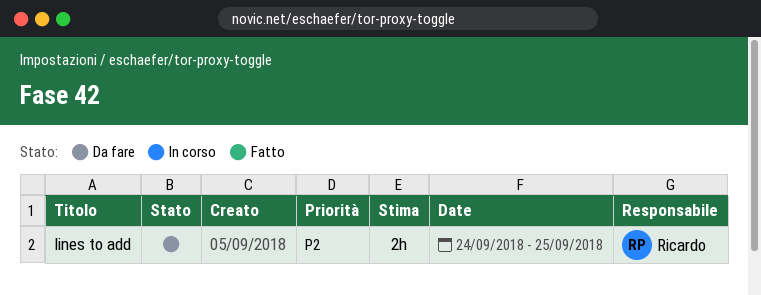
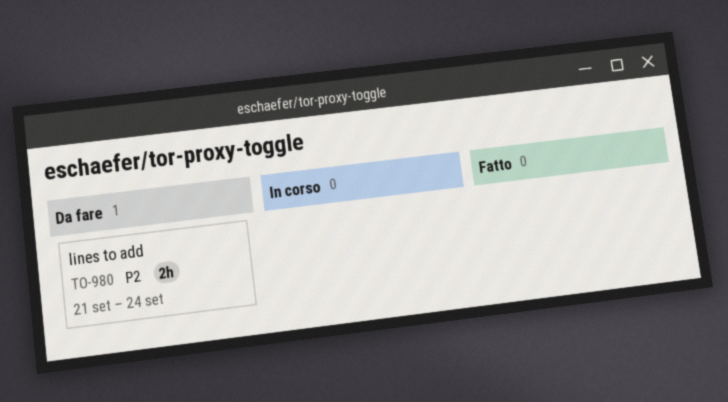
lines to add, start: Sep 24 -> Sep 21
lines to add, due: Sep 25 -> Sep 24

